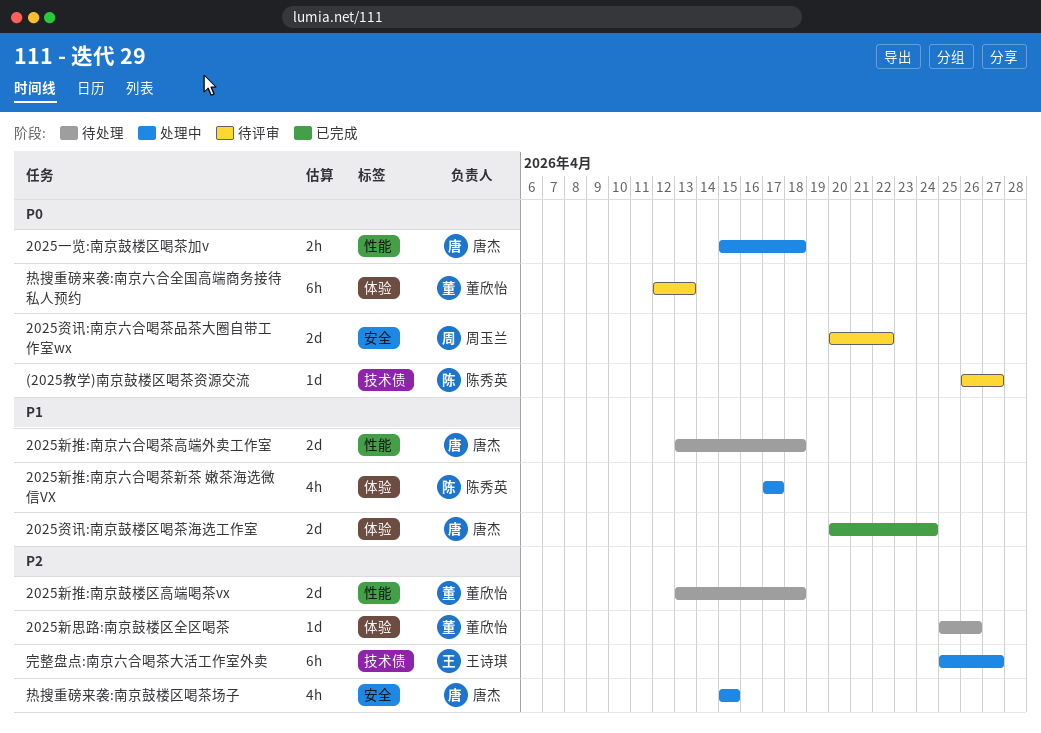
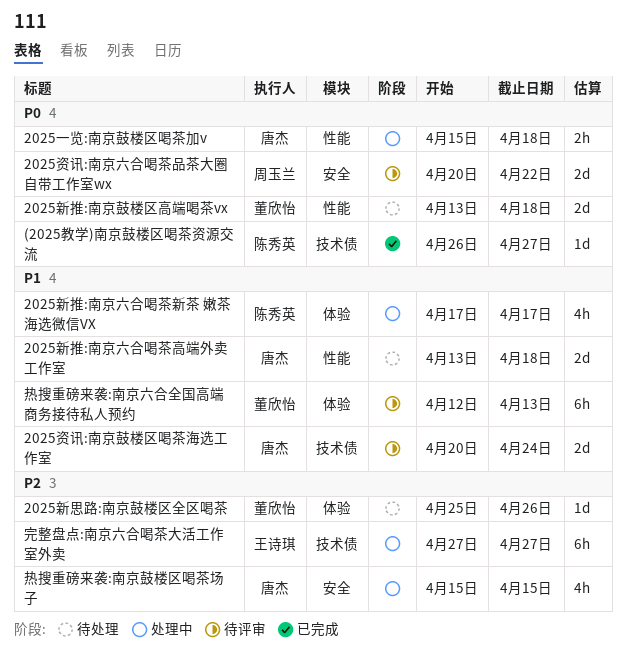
(2025教学)南京鼓楼区喝茶资源交流, status: 待评审 -> 已完成
2025新推:南京鼓楼区高端喝茶vx, priority: P2 -> P0
2025资讯:南京鼓楼区喝茶海选工作室, status: 已完成 -> 待评审
2025资讯:南京鼓楼区喝茶海选工作室, label: 体验 -> 技术债
完整盘点:南京六合喝茶大活工作室外卖, start: Apr 25 -> Apr 27
热搜重磅来袭:南京六合全国高端商务接待私人预约, priority: P0 -> P1

